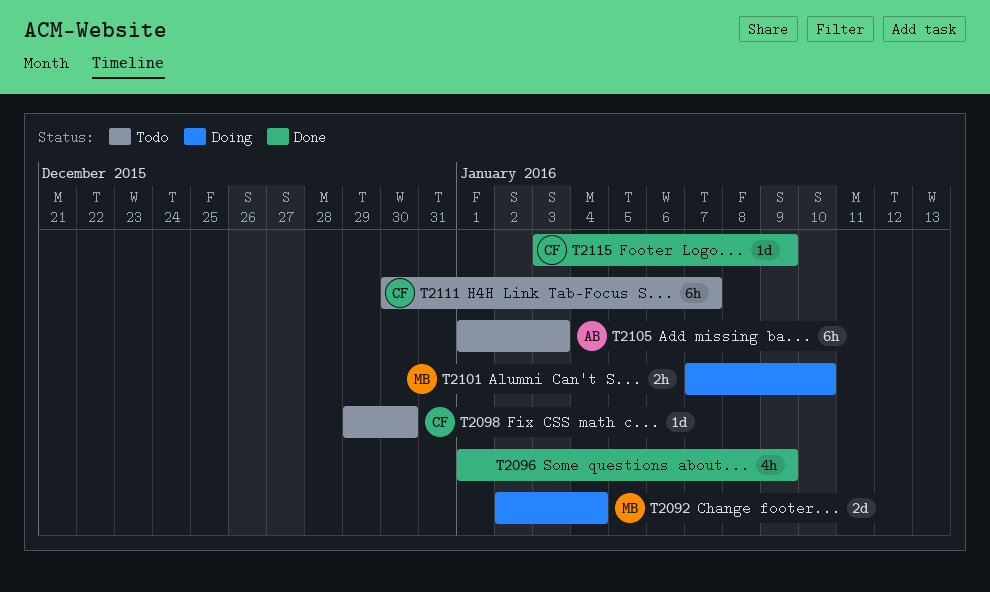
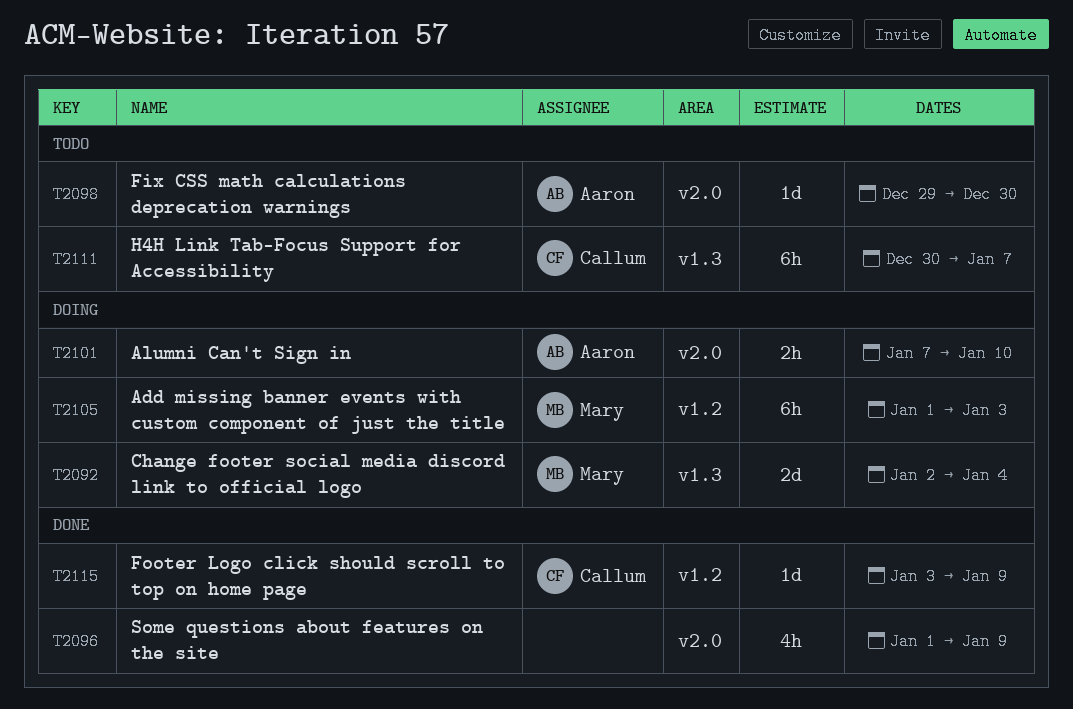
T2098, owner: Callum -> Aaron
T2101, owner: Mary -> Aaron
T2105, status: Todo -> Doing
T2105, owner: Aaron -> Mary

